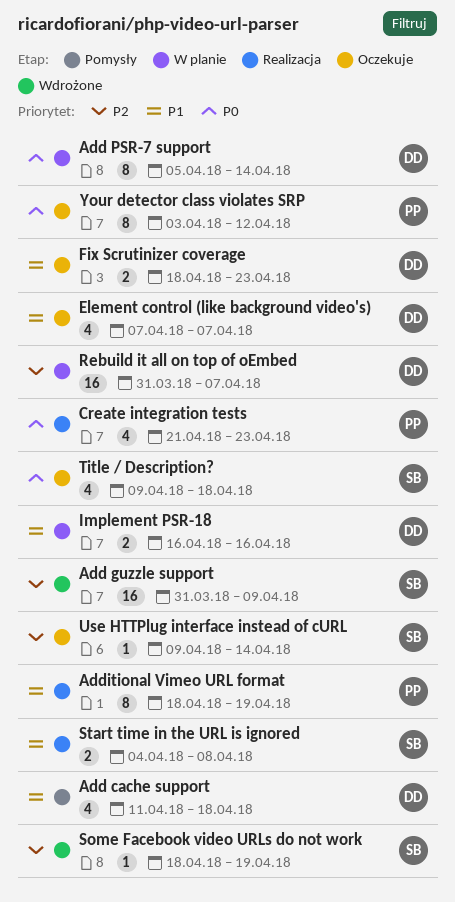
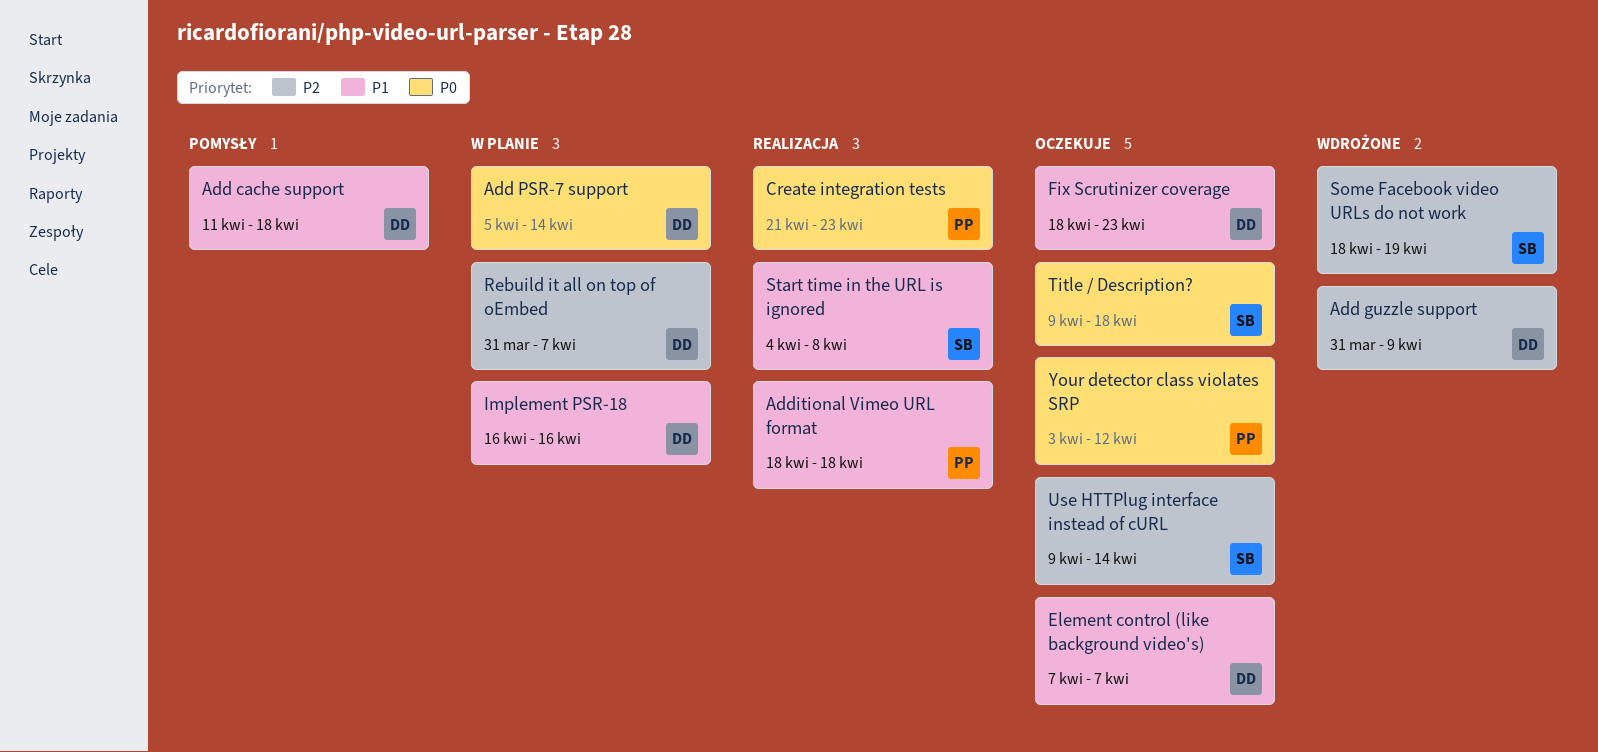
Add guzzle support, owner: SB -> DD
Additional Vimeo URL format, due: Apr 19 -> Apr 18

